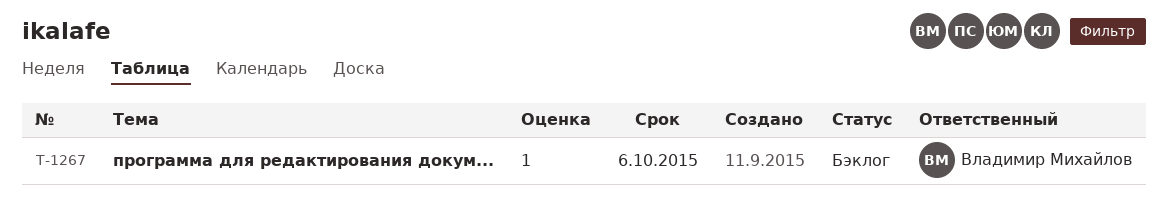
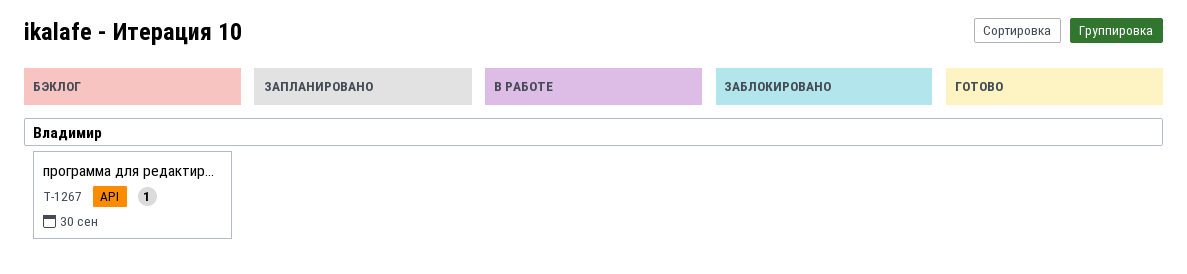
T-1267, due: Oct 6 -> Sep 30

